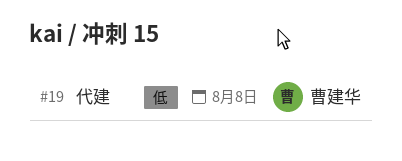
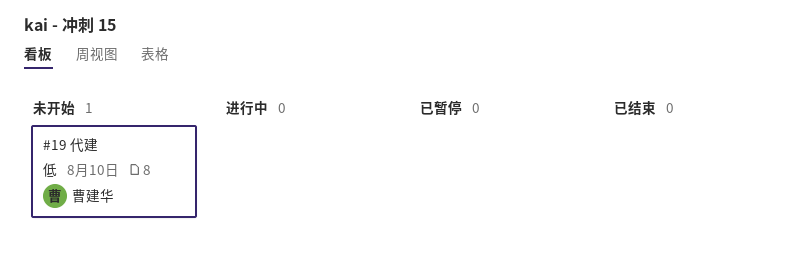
#19, due: Aug 8 -> Aug 10

